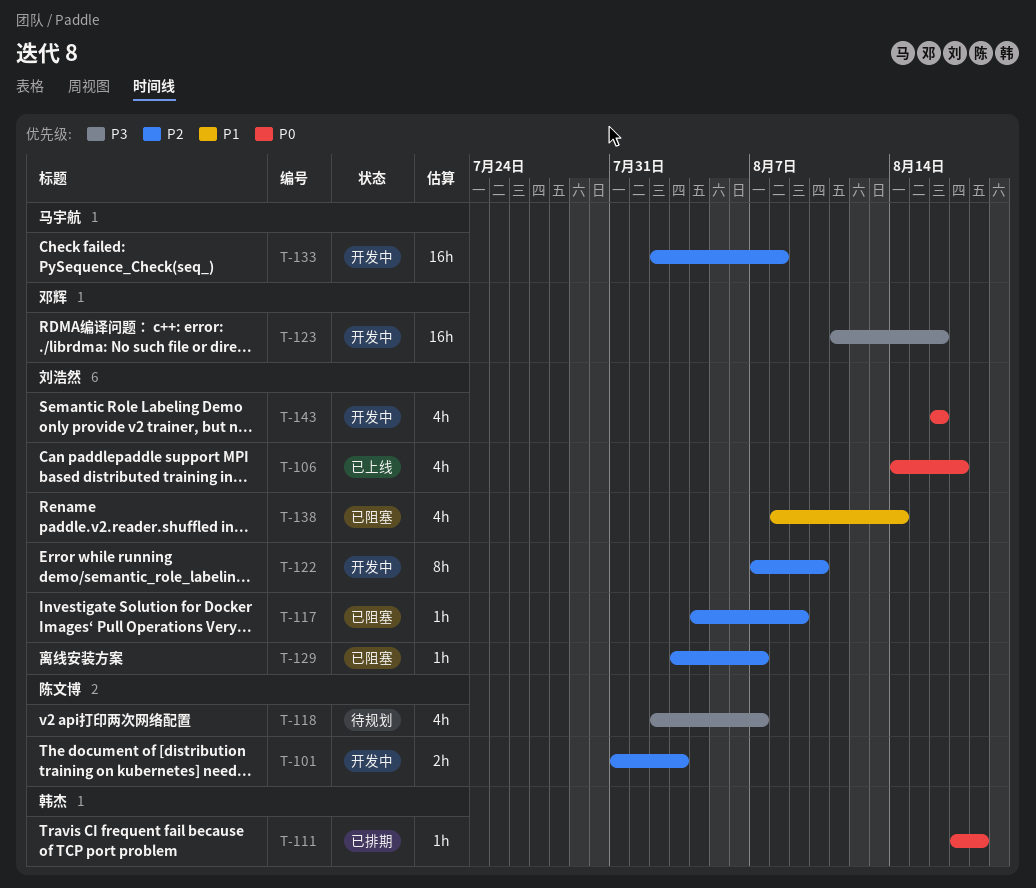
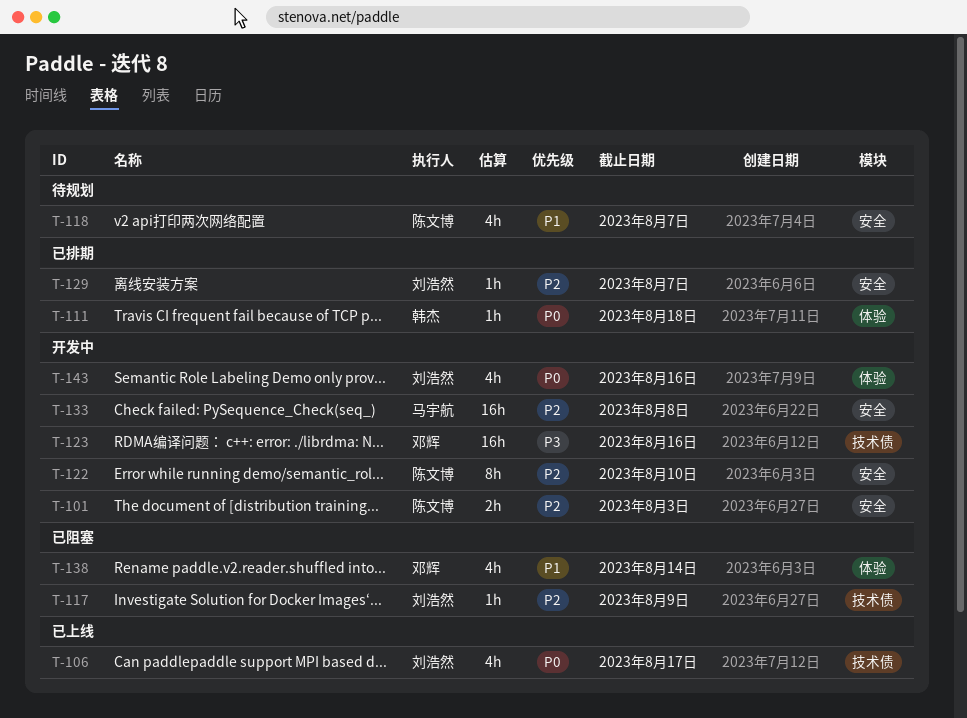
T-118, priority: P3 -> P1
T-122, owner: 刘浩然 -> 陈文博
T-129, status: 已阻塞 -> 已排期
T-138, owner: 刘浩然 -> 邓辉

